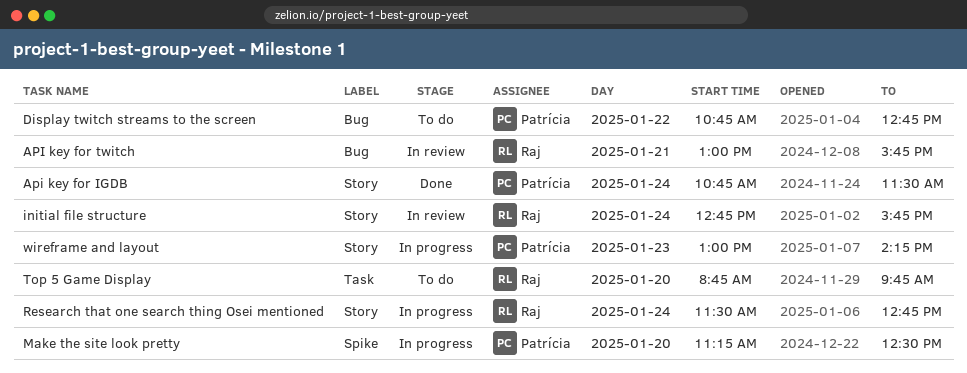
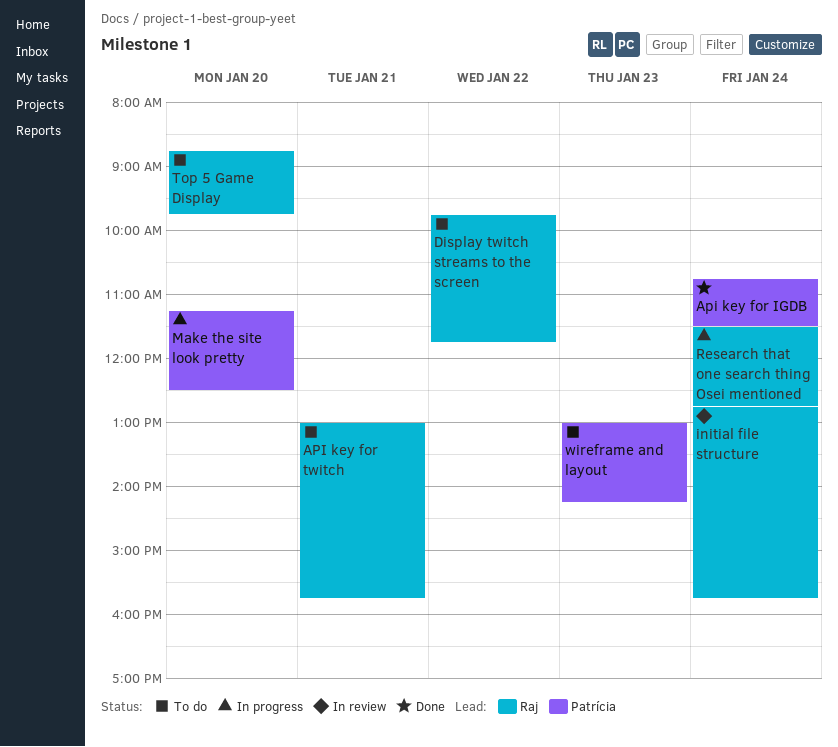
API key for twitch, status: In review -> To do
Display twitch streams to the screen, owner: Patrícia -> Raj
Display twitch streams to the screen, begins: 10:45 -> 09:45
Display twitch streams to the screen, ends: 12:45 -> 11:45
wireframe and layout, status: In progress -> To do

